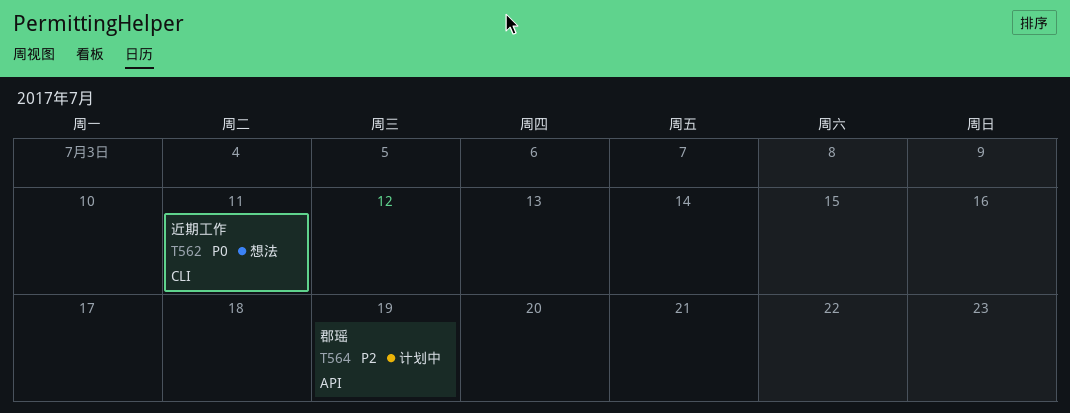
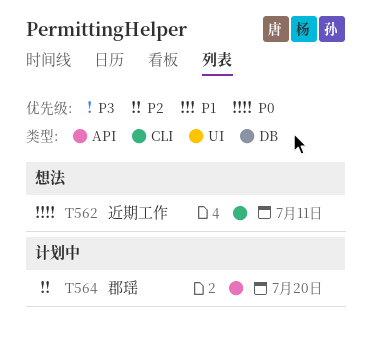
T564, due: Jul 19 -> Jul 20

